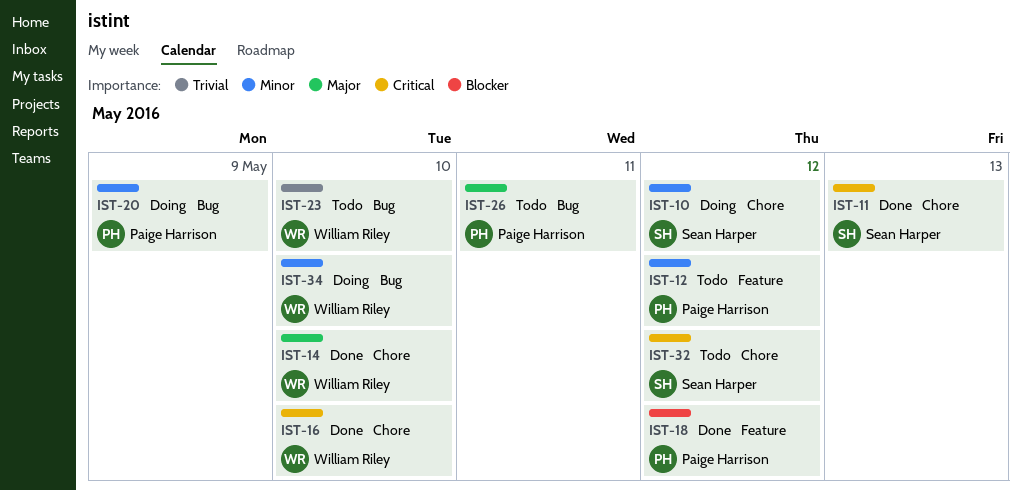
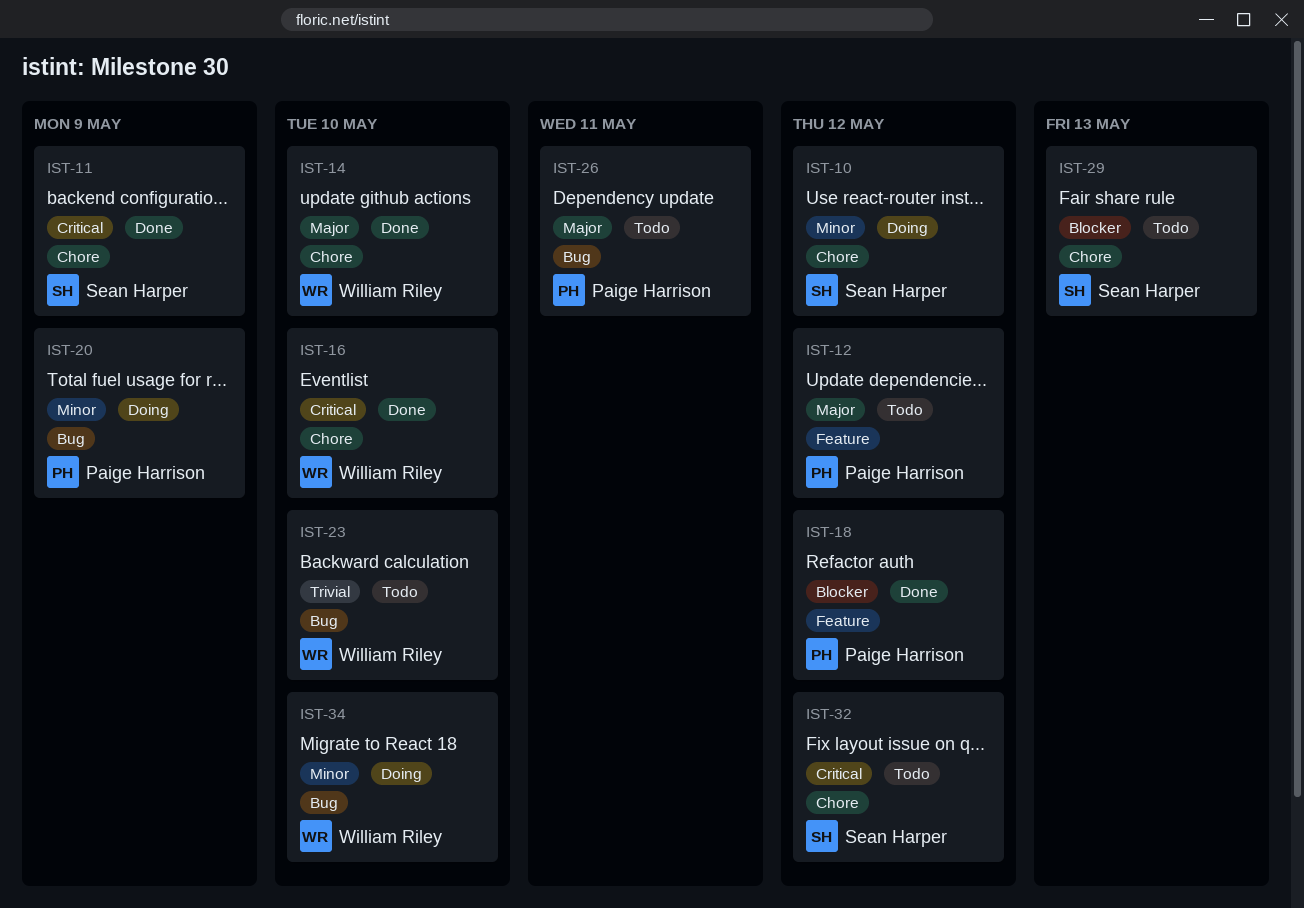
IST-11, due: May 13 -> May 9
IST-12, priority: Minor -> Major
IST-29: none -> present

